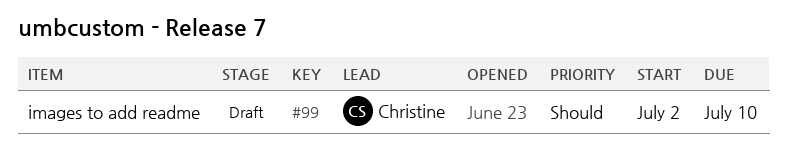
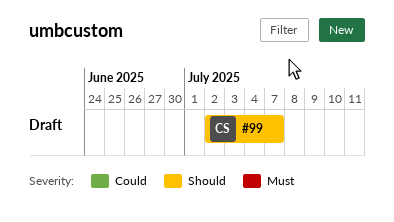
#99, due: Jul 10 -> Jul 7

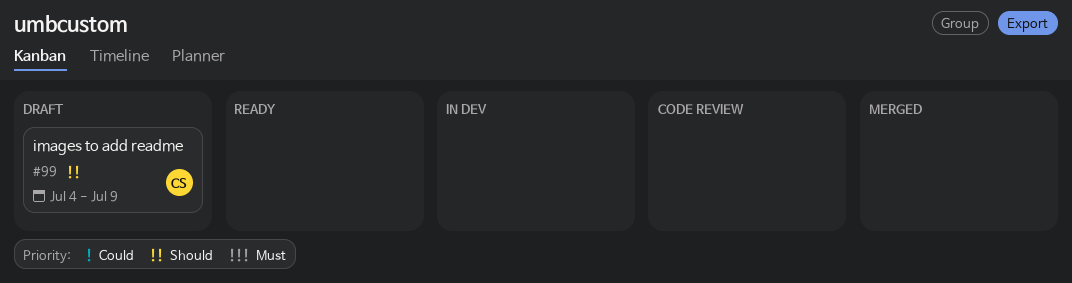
#99, start: Jul 2 -> Jul 4
#99, due: Jul 7 -> Jul 9

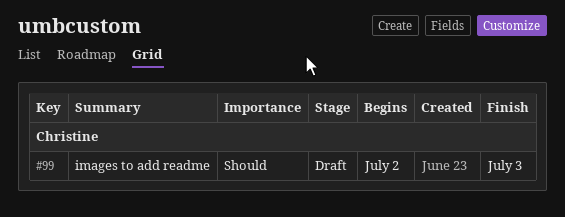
#99, start: Jul 4 -> Jul 2
#99, due: Jul 9 -> Jul 3

